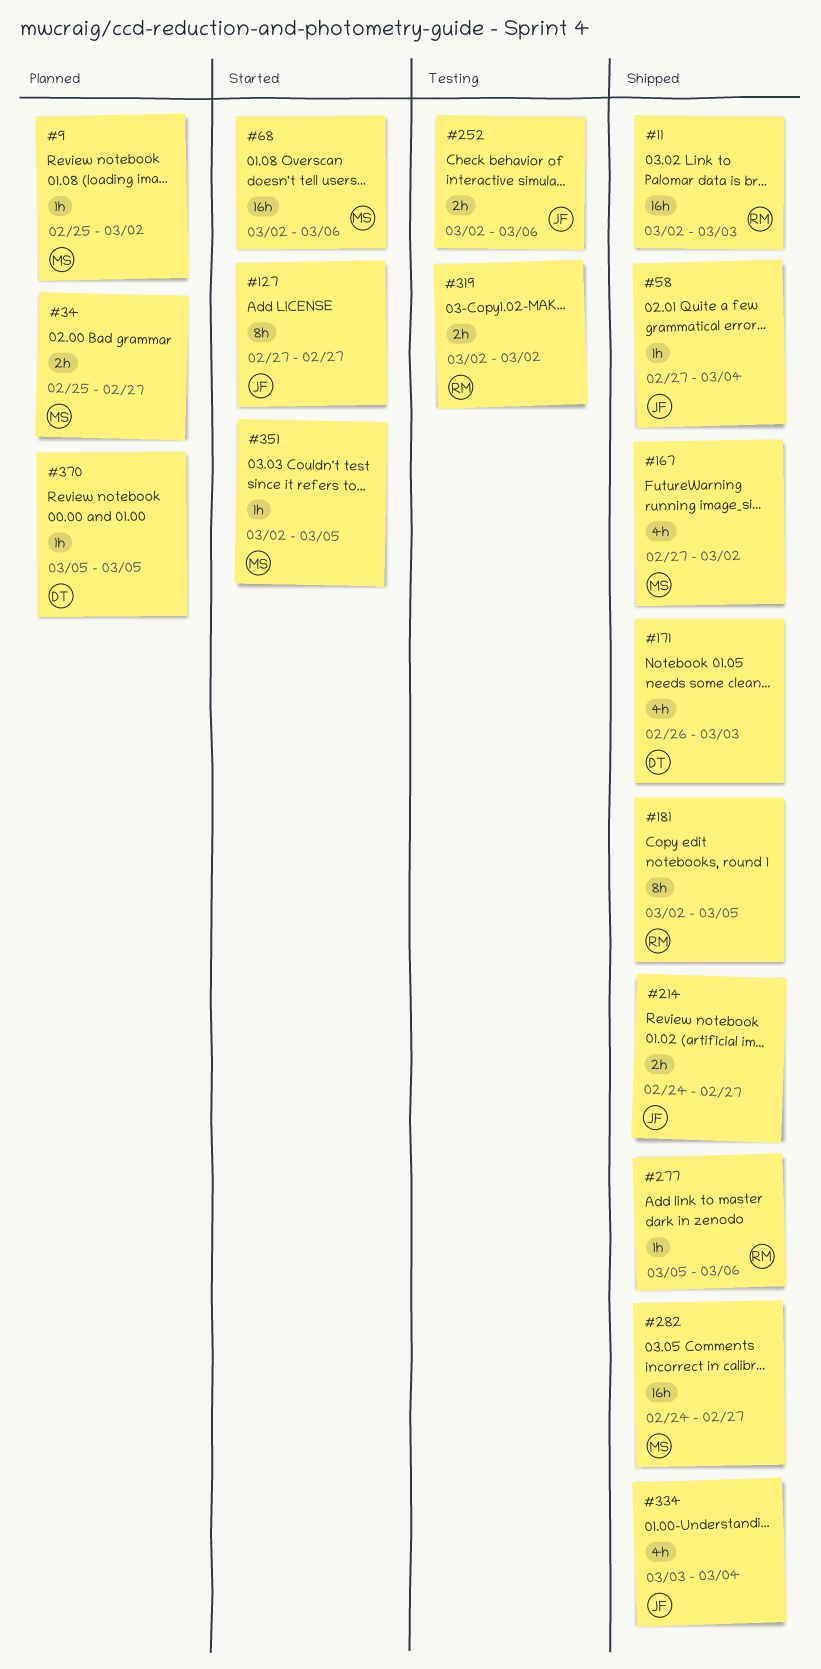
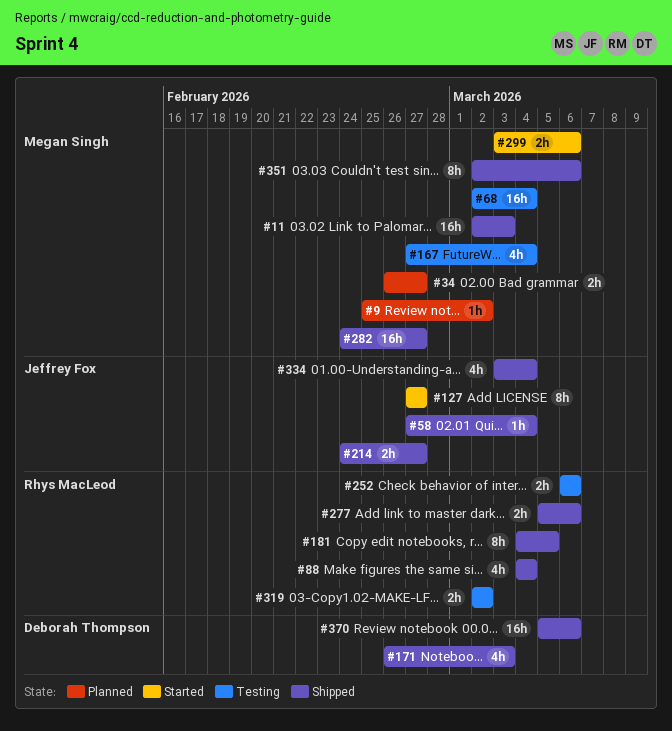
#11, owner: Rhys MacLeod -> Megan Singh
#34, start: Feb 25 -> Feb 26
#68, status: Started -> Testing
#68, due: Mar 6 -> Mar 4
#88: none -> present
#167, status: Shipped -> Testing
#167, due: Mar 2 -> Mar 4
#181, start: Mar 2 -> Mar 4
#252, owner: Jeffrey Fox -> Rhys MacLeod
#252, start: Mar 2 -> Mar 6
#277, estimate: 1h -> 2h
#299: none -> present
#351, status: Started -> Shipped
#351, estimate: 1h -> 8h
#351, due: Mar 5 -> Mar 6
#370, status: Planned -> Shipped
#370, estimate: 1h -> 16h
#370, due: Mar 5 -> Mar 6

